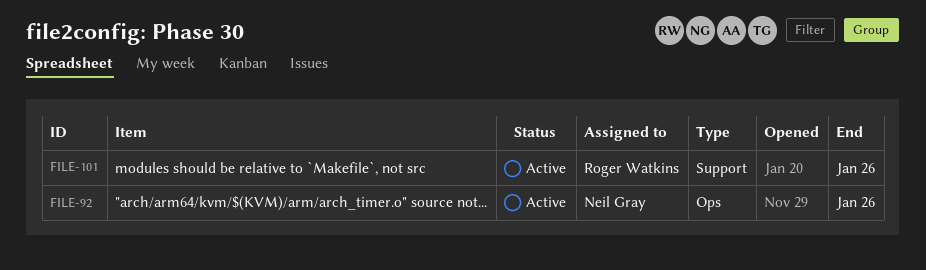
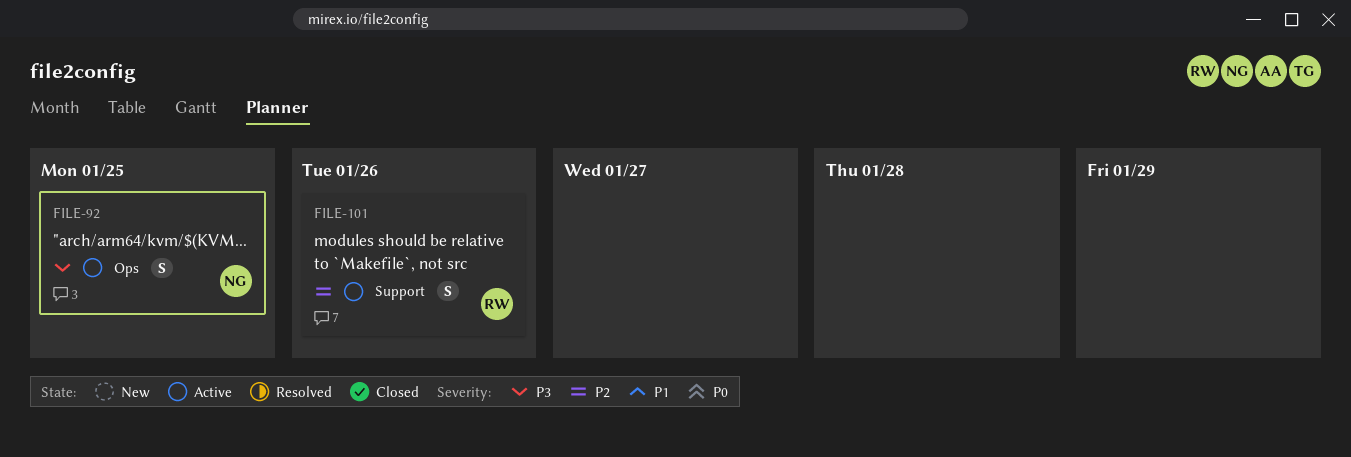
FILE-92, due: Jan 26 -> Jan 25

